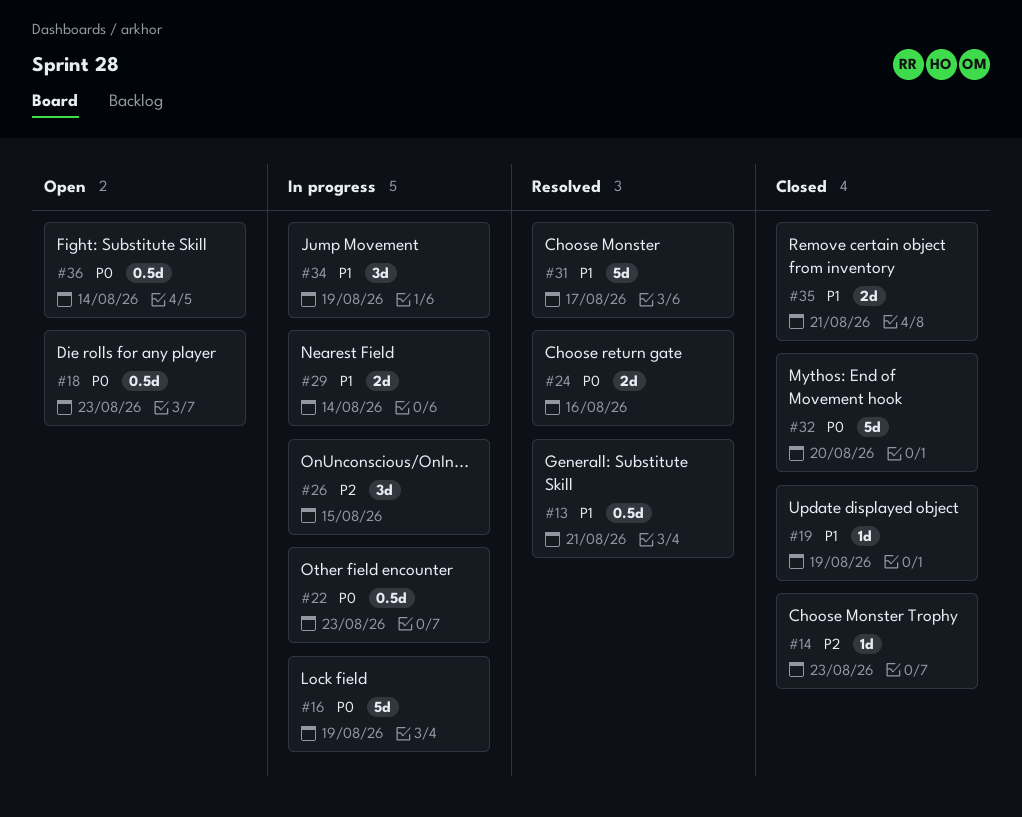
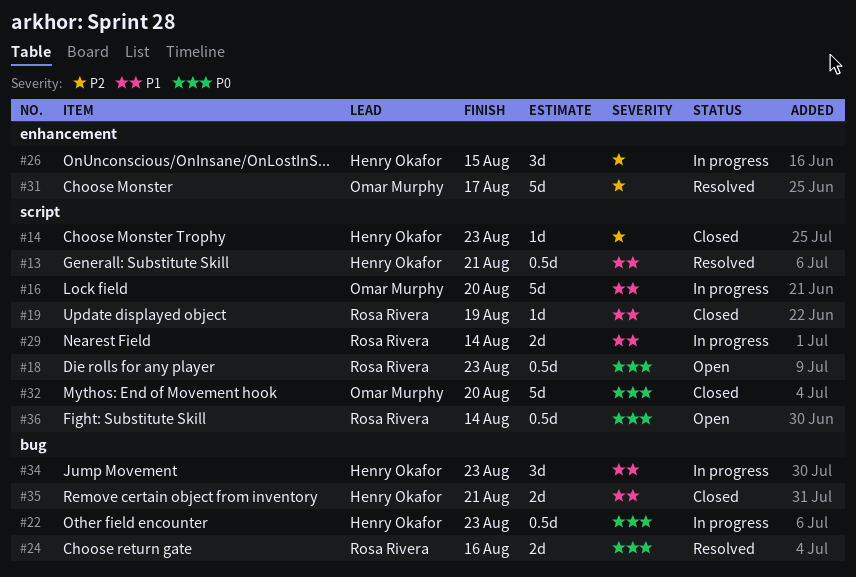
#16, priority: P0 -> P1
#16, due: Aug 19 -> Aug 20
#31, priority: P1 -> P2
#34, due: Aug 19 -> Aug 23

